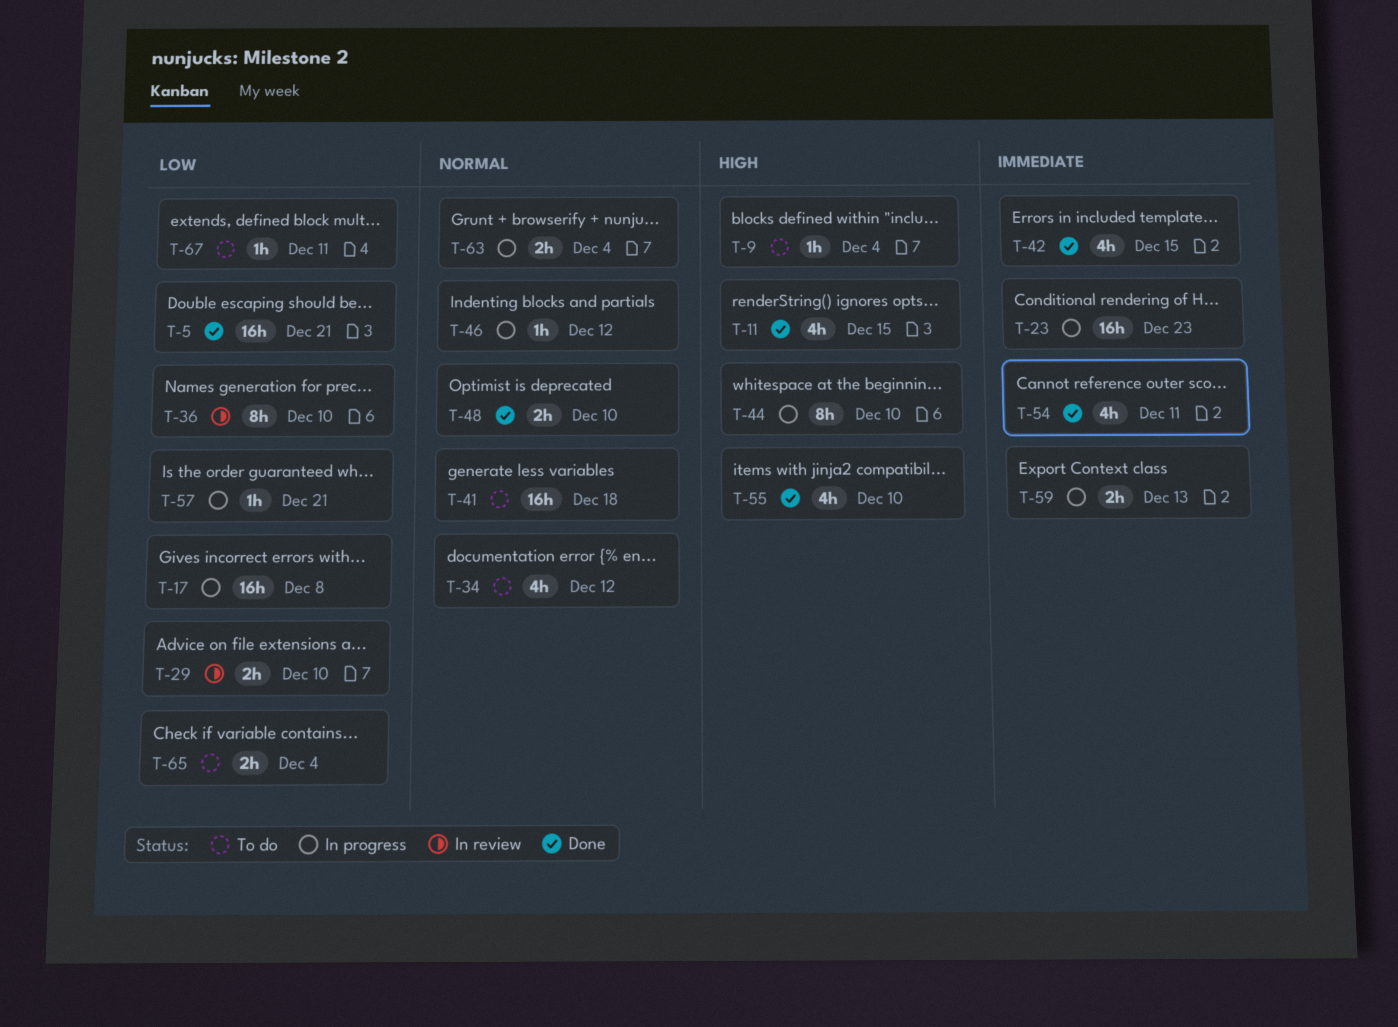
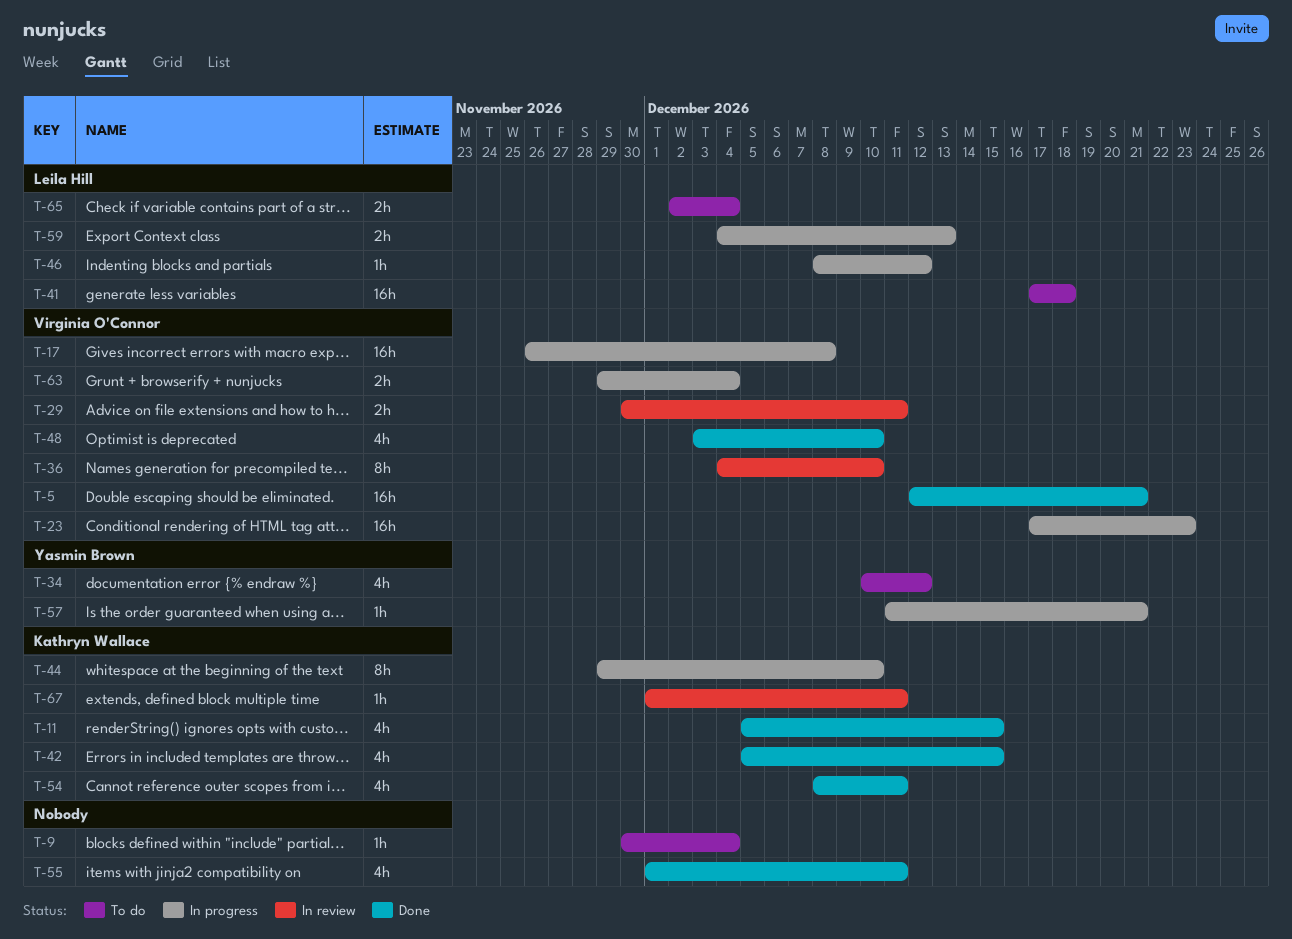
T-29, due: Dec 10 -> Dec 11
T-48, estimate: 2h -> 4h
T-55, due: Dec 10 -> Dec 11
T-67, status: To do -> In review

